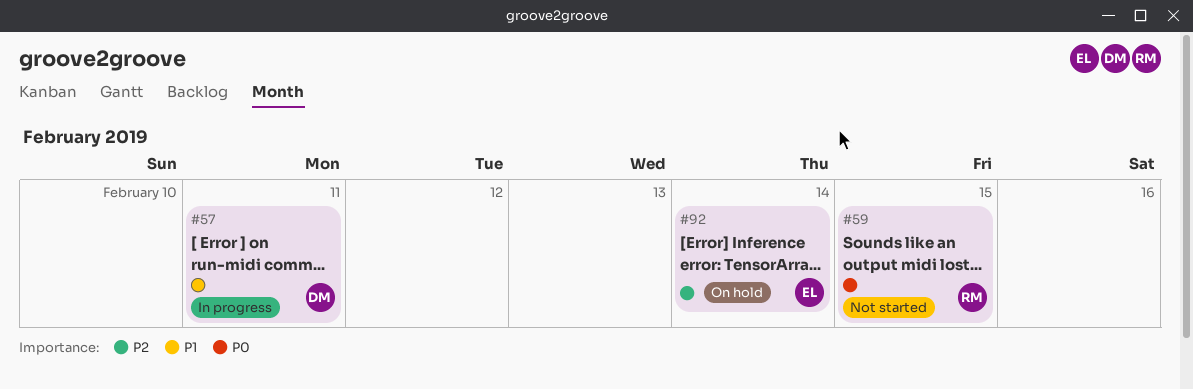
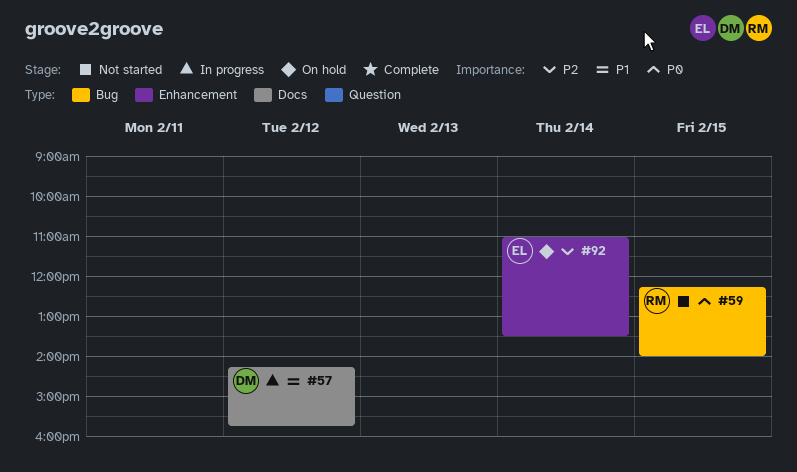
#57, day: Feb 11 -> Feb 12

